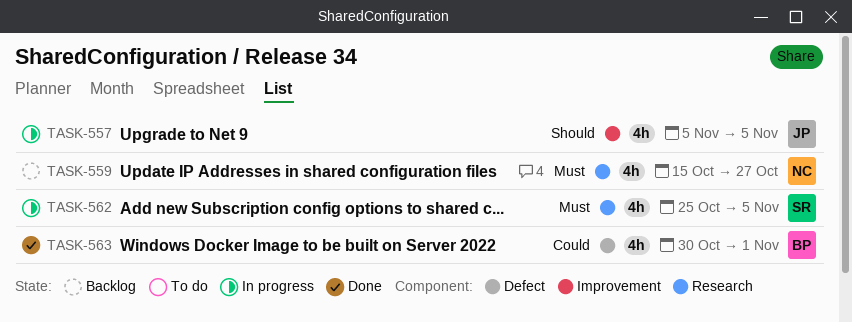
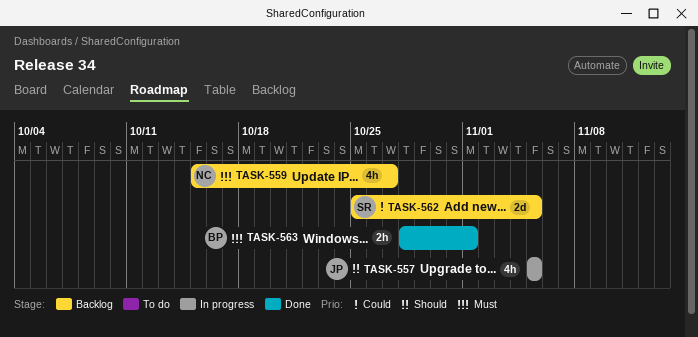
TASK-562, status: In progress -> Backlog
TASK-562, priority: Must -> Could
TASK-562, estimate: 4h -> 2d
TASK-563, priority: Could -> Must
TASK-563, estimate: 4h -> 2h
TASK-563, start: Oct 30 -> Oct 28

